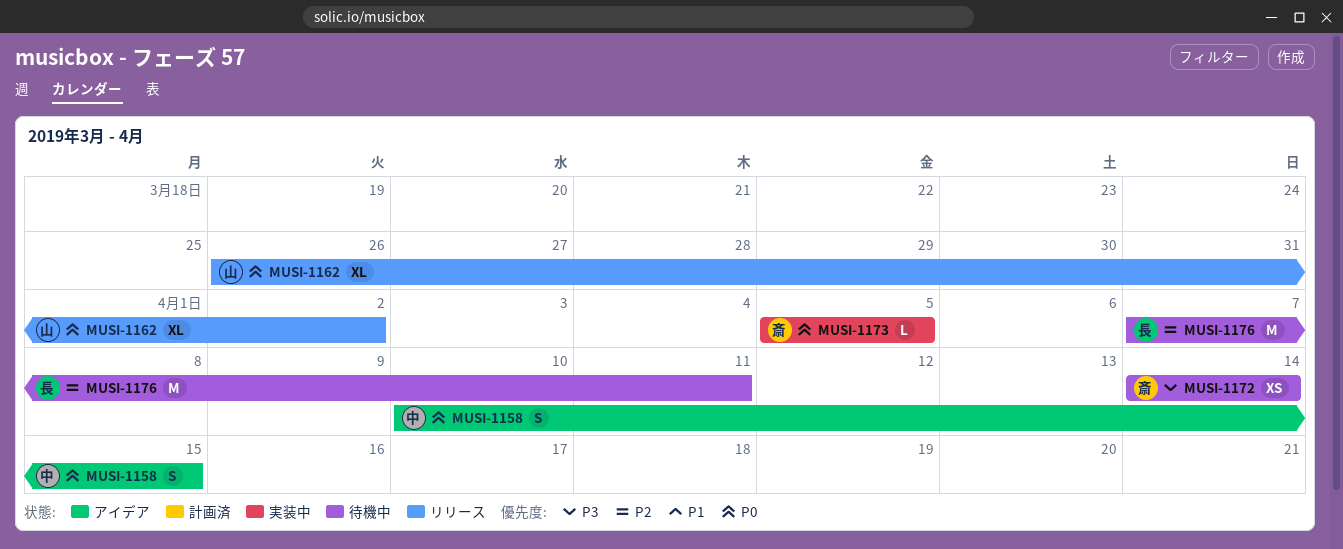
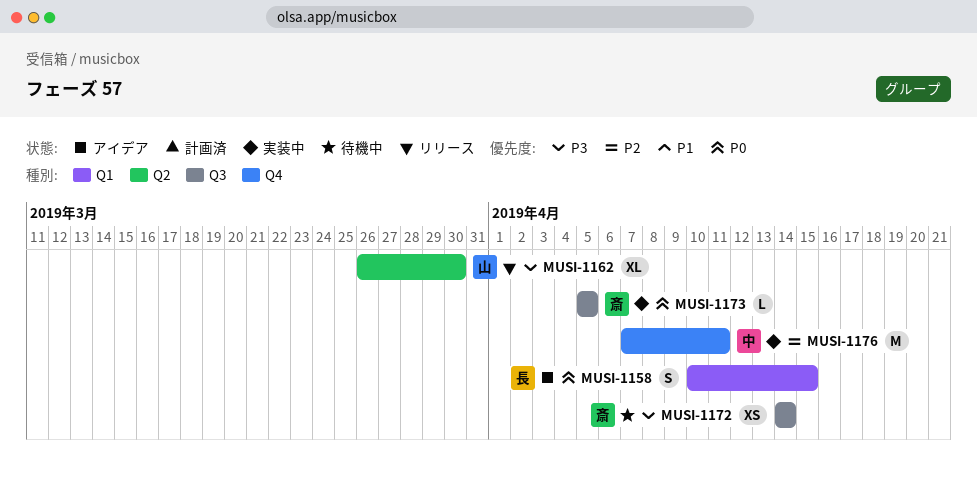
MUSI-1158, owner: 中 -> 長
MUSI-1162, priority: P0 -> P3
MUSI-1162, due: Apr 2 -> Mar 30
MUSI-1176, status: 待機中 -> 実装中
MUSI-1176, owner: 長 -> 中

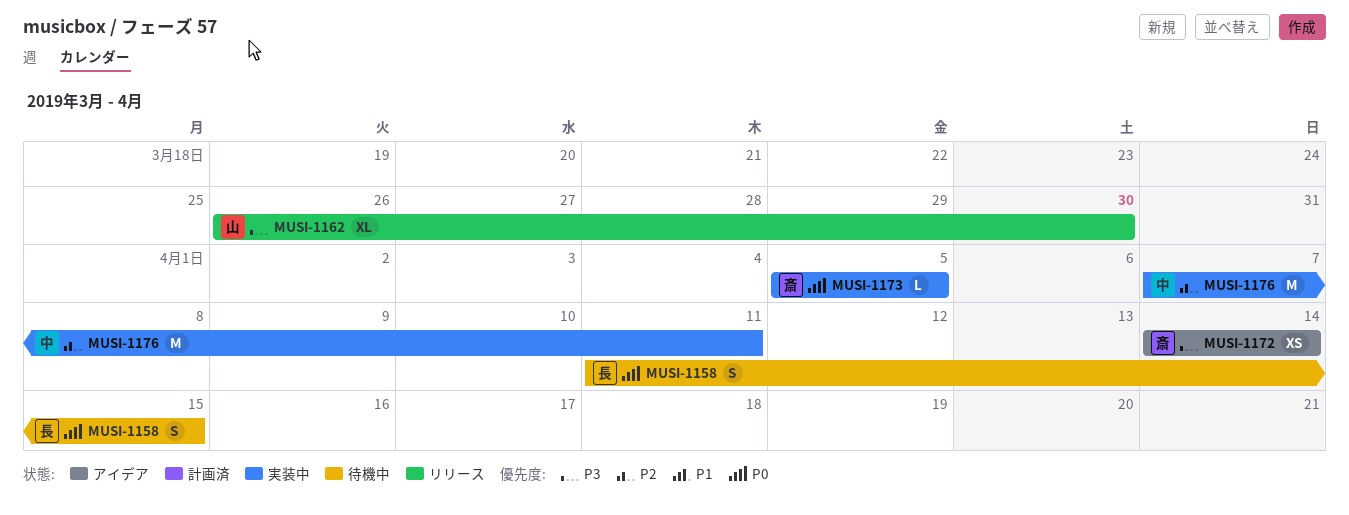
MUSI-1158, status: アイデア -> 待機中
MUSI-1158, start: Apr 10 -> Apr 11
MUSI-1172, status: 待機中 -> アイデア

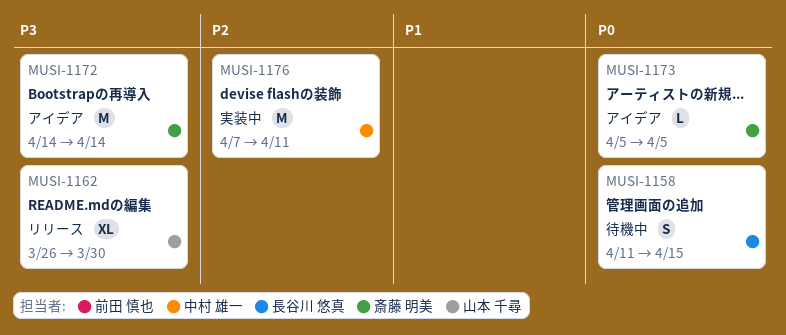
MUSI-1172, estimate: XS -> M
MUSI-1173, status: 実装中 -> アイデア

